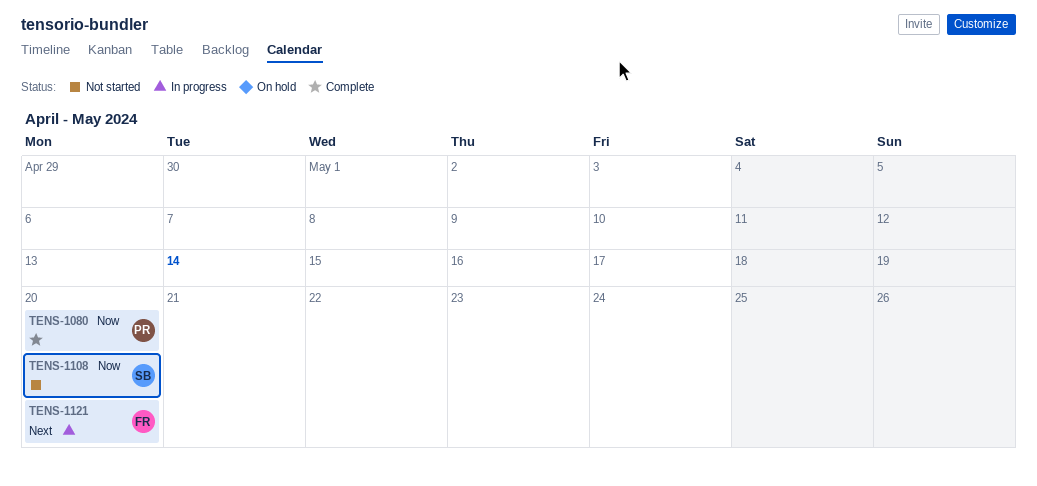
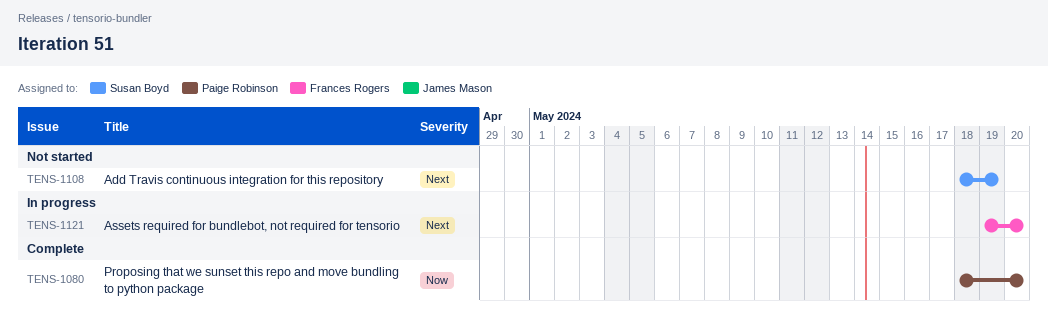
TENS-1108, priority: Now -> Next
TENS-1108, due: May 20 -> May 19

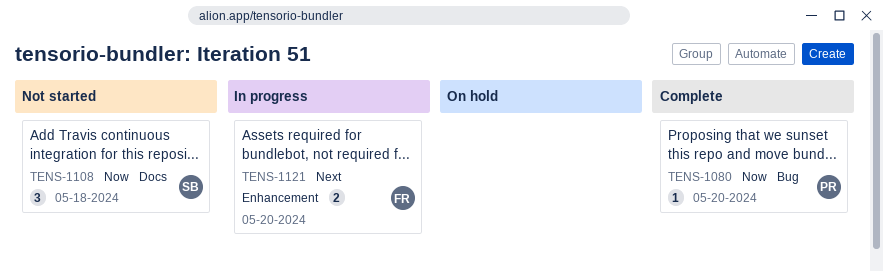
TENS-1108, priority: Next -> Now
TENS-1108, due: May 19 -> May 18

